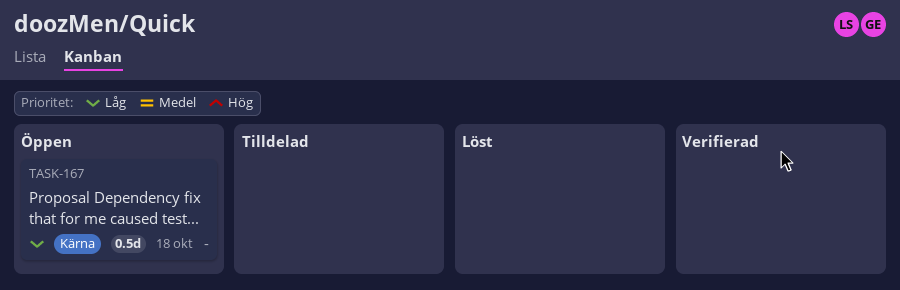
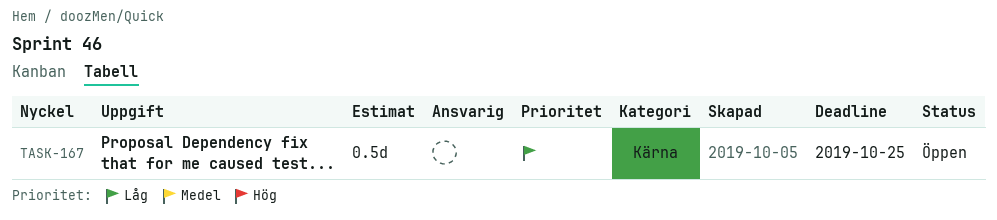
TASK-167, due: Oct 18 -> Oct 25

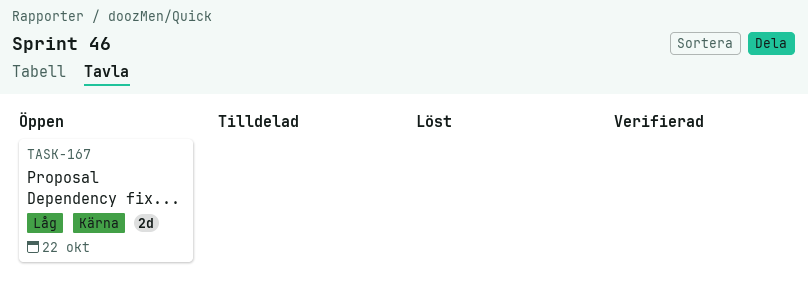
TASK-167, estimate: 0.5d -> 2d
TASK-167, due: Oct 25 -> Oct 22

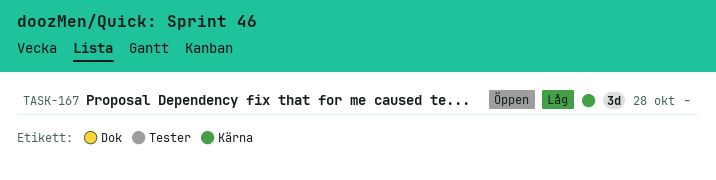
TASK-167, estimate: 2d -> 3d
TASK-167, due: Oct 22 -> Oct 28

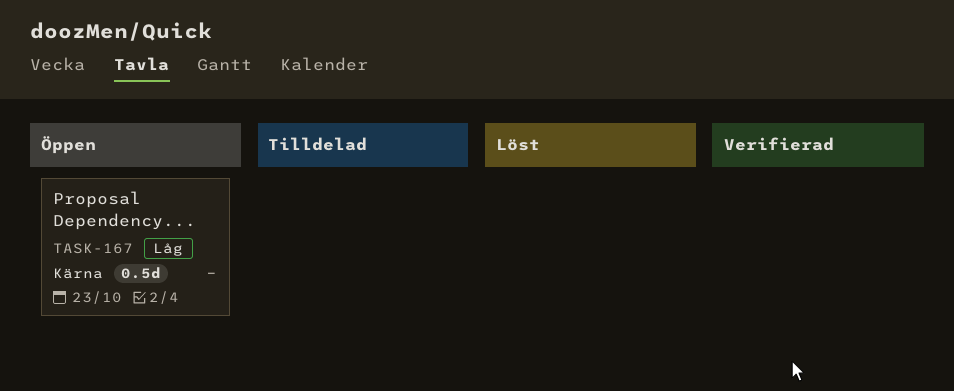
TASK-167, estimate: 3d -> 0.5d
TASK-167, due: Oct 28 -> Oct 23

